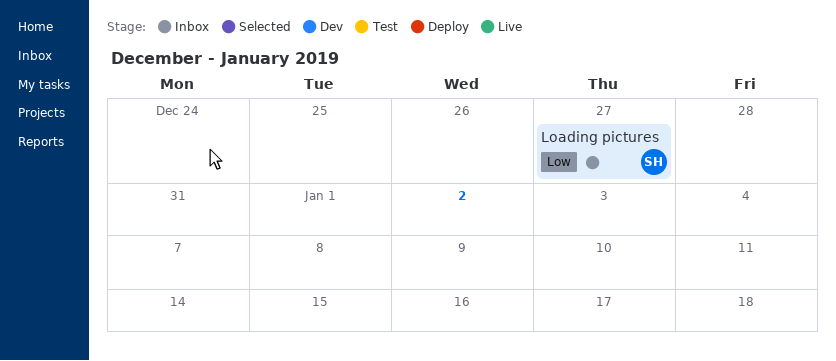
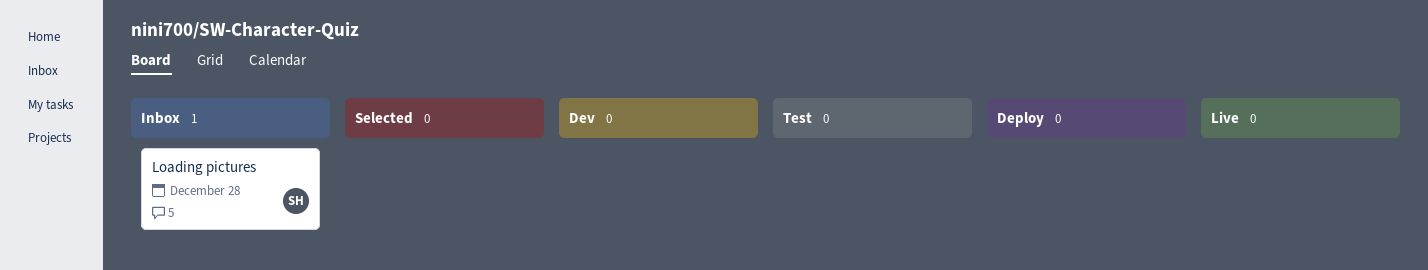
Loading pictures, due: Dec 27 -> Dec 28

